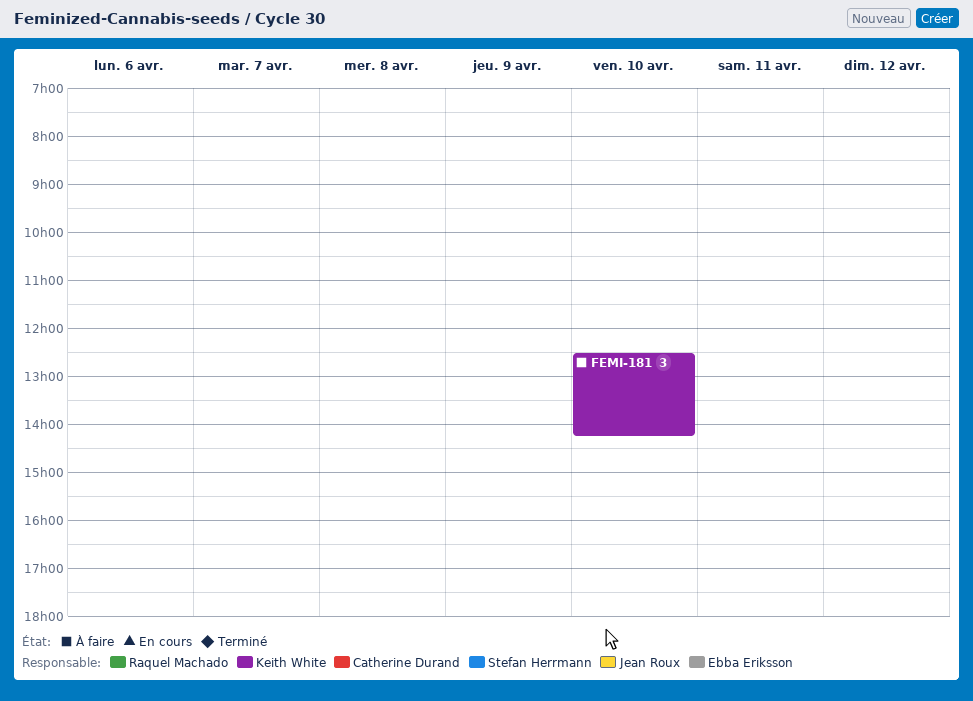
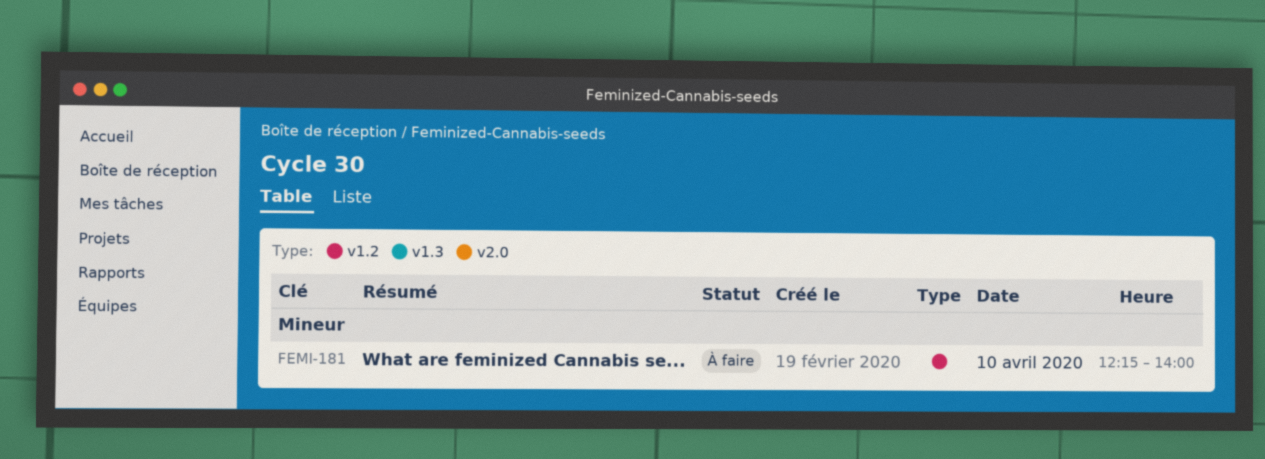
FEMI-181, begins: 12:30 -> 12:15
FEMI-181, ends: 14:15 -> 14:00

